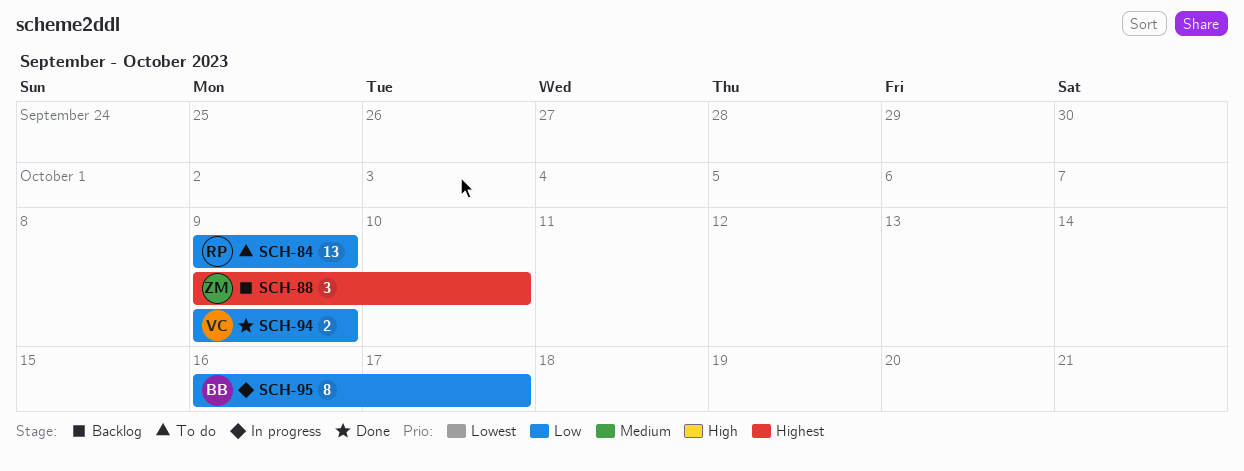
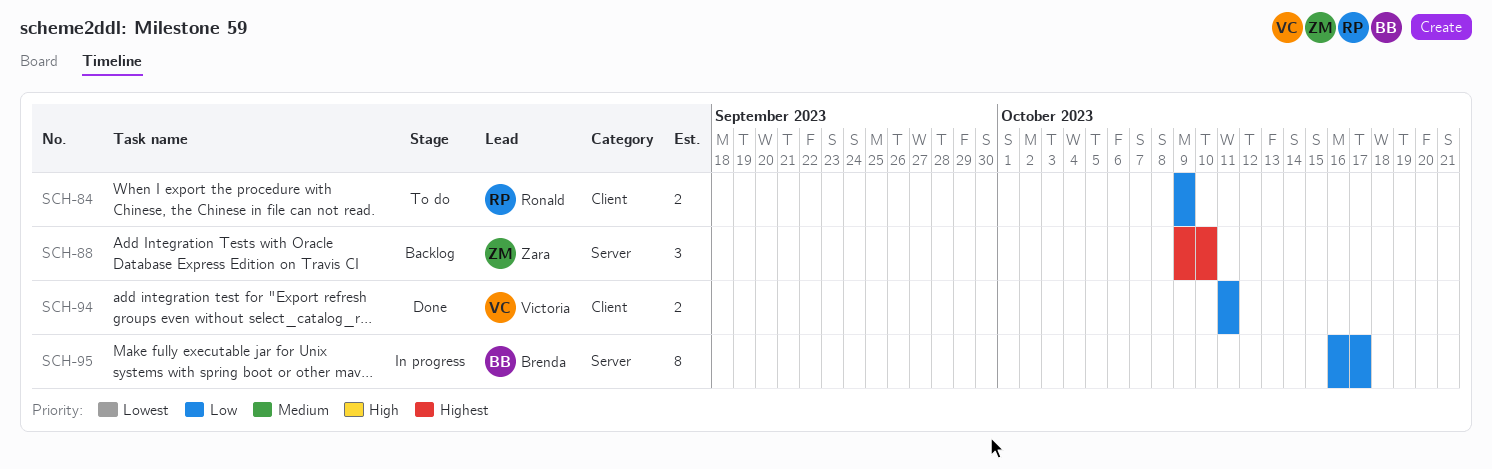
SCH-84, estimate: 13 -> 2
SCH-94, start: Oct 9 -> Oct 11
SCH-94, due: Oct 9 -> Oct 11

